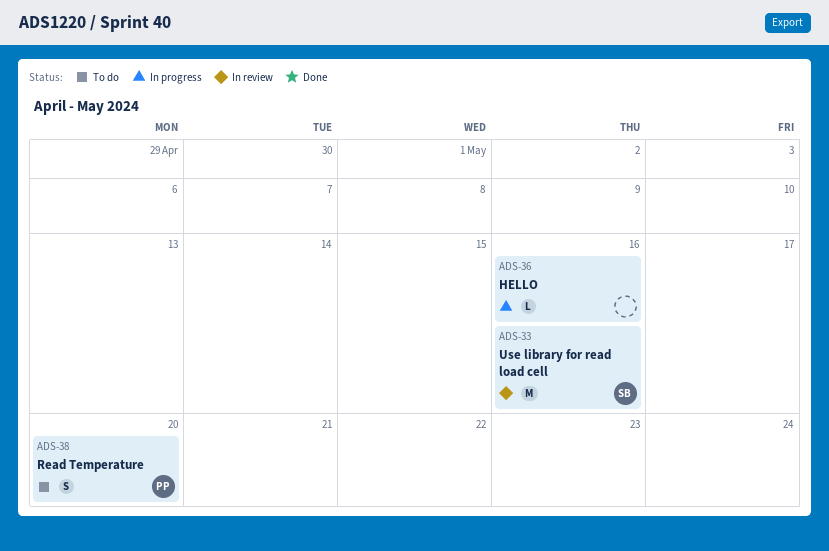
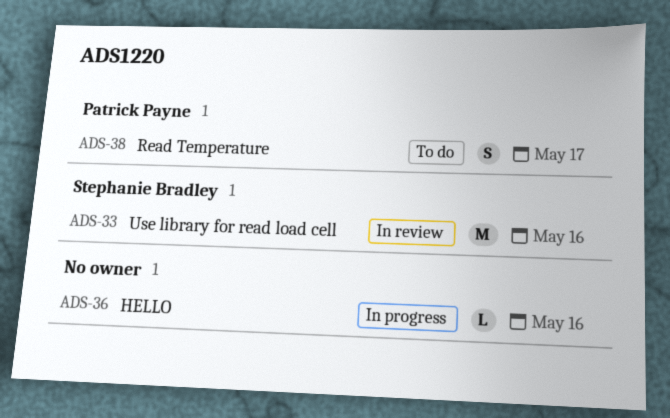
ADS-38, due: May 20 -> May 17

